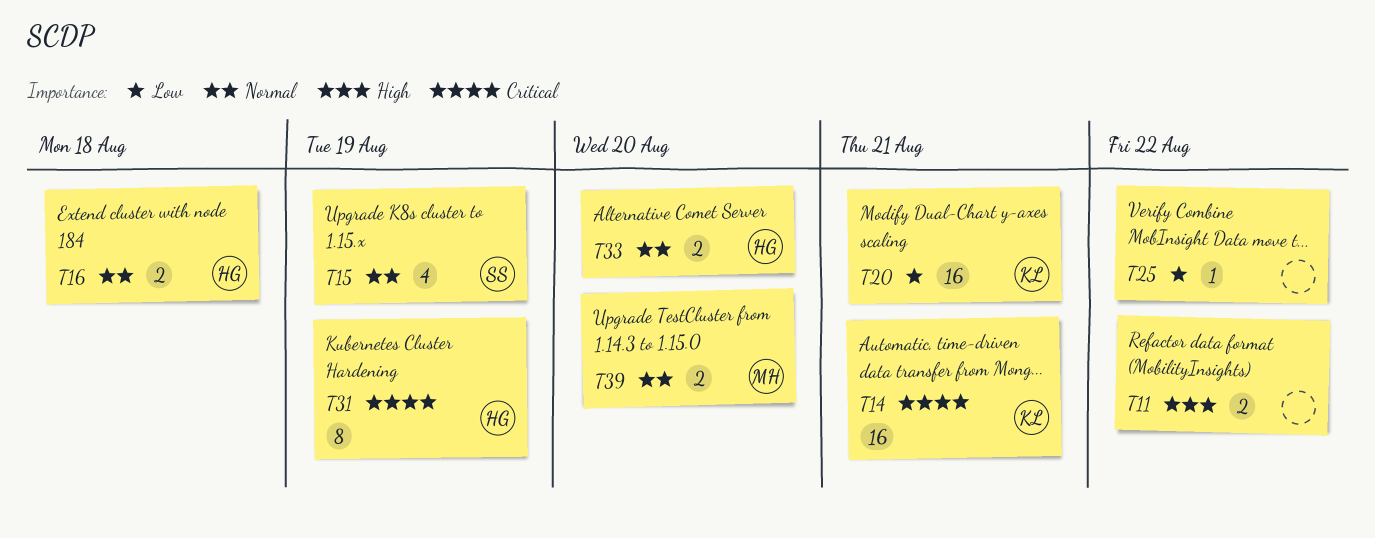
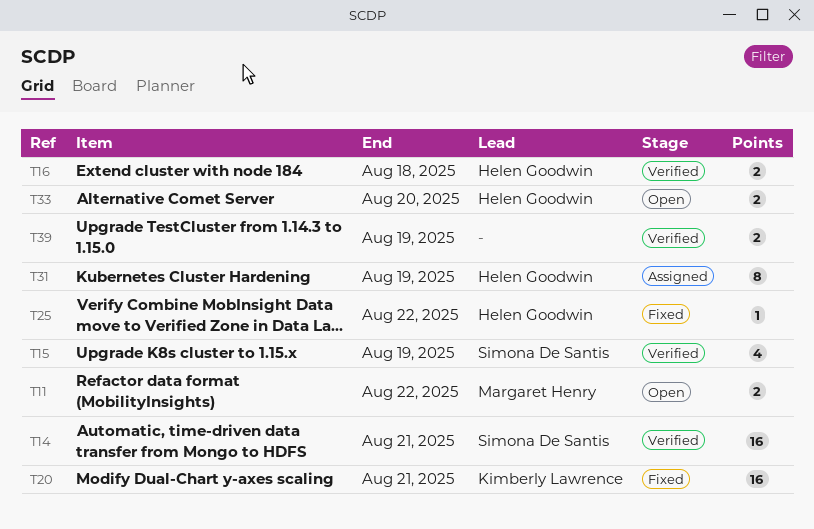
T11, owner: none -> Margaret Henry
T14, owner: Kimberly Lawrence -> Simona De Santis
T25, owner: none -> Helen Goodwin
T39, owner: Margaret Henry -> none
T39, due: Aug 20 -> Aug 19

